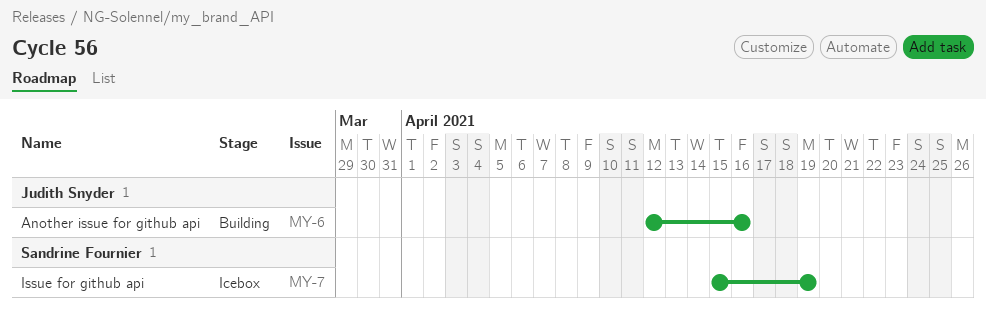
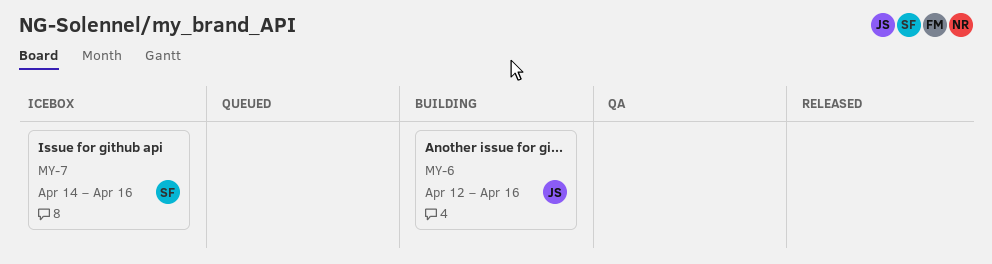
MY-7, start: Apr 15 -> Apr 14
MY-7, due: Apr 19 -> Apr 16

